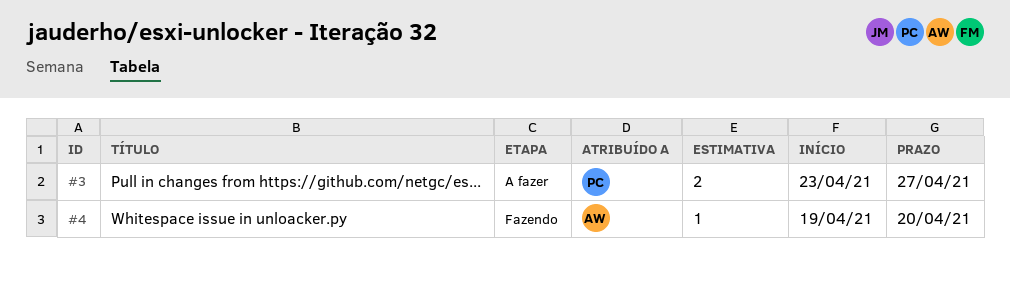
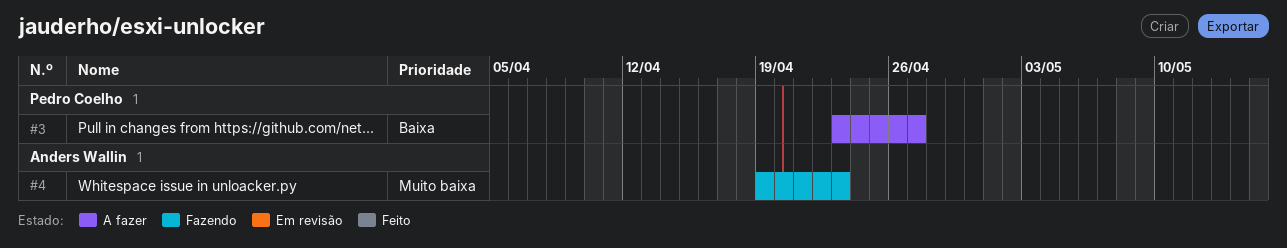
#4, due: Apr 20 -> Apr 23

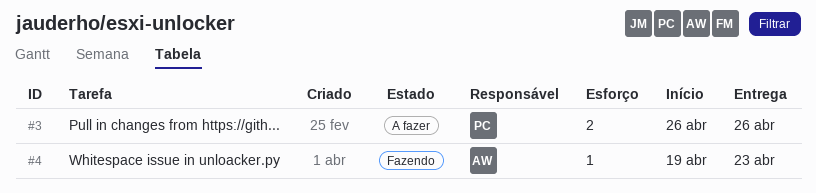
#3, start: Apr 23 -> Apr 26
#3, due: Apr 27 -> Apr 26

